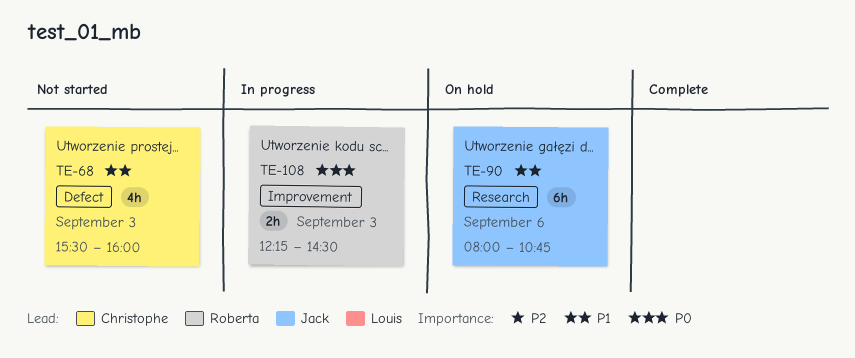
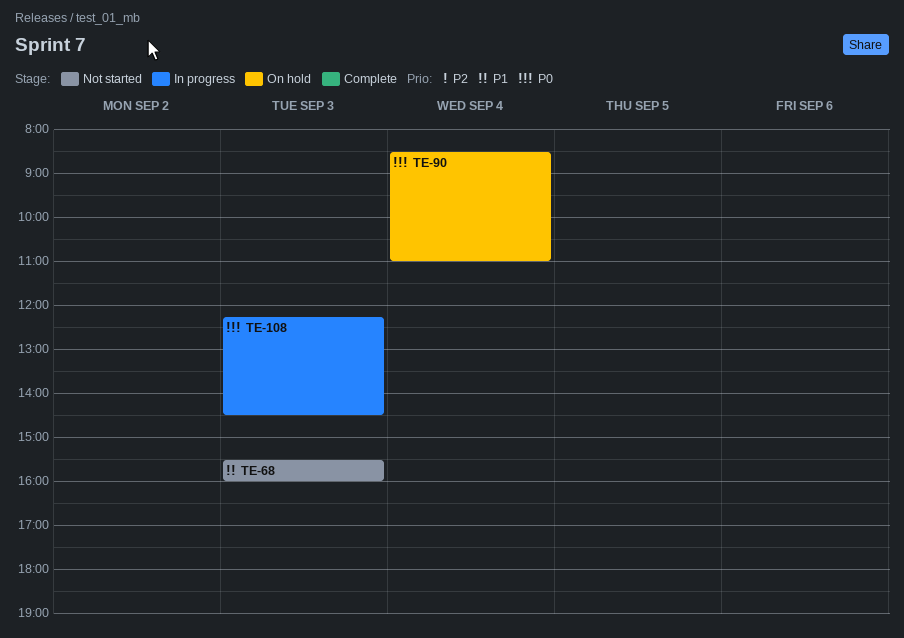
TE-90, priority: P1 -> P0
TE-90, day: Sep 6 -> Sep 4
TE-90, begins: 08:00 -> 08:30
TE-90, ends: 10:45 -> 11:00

